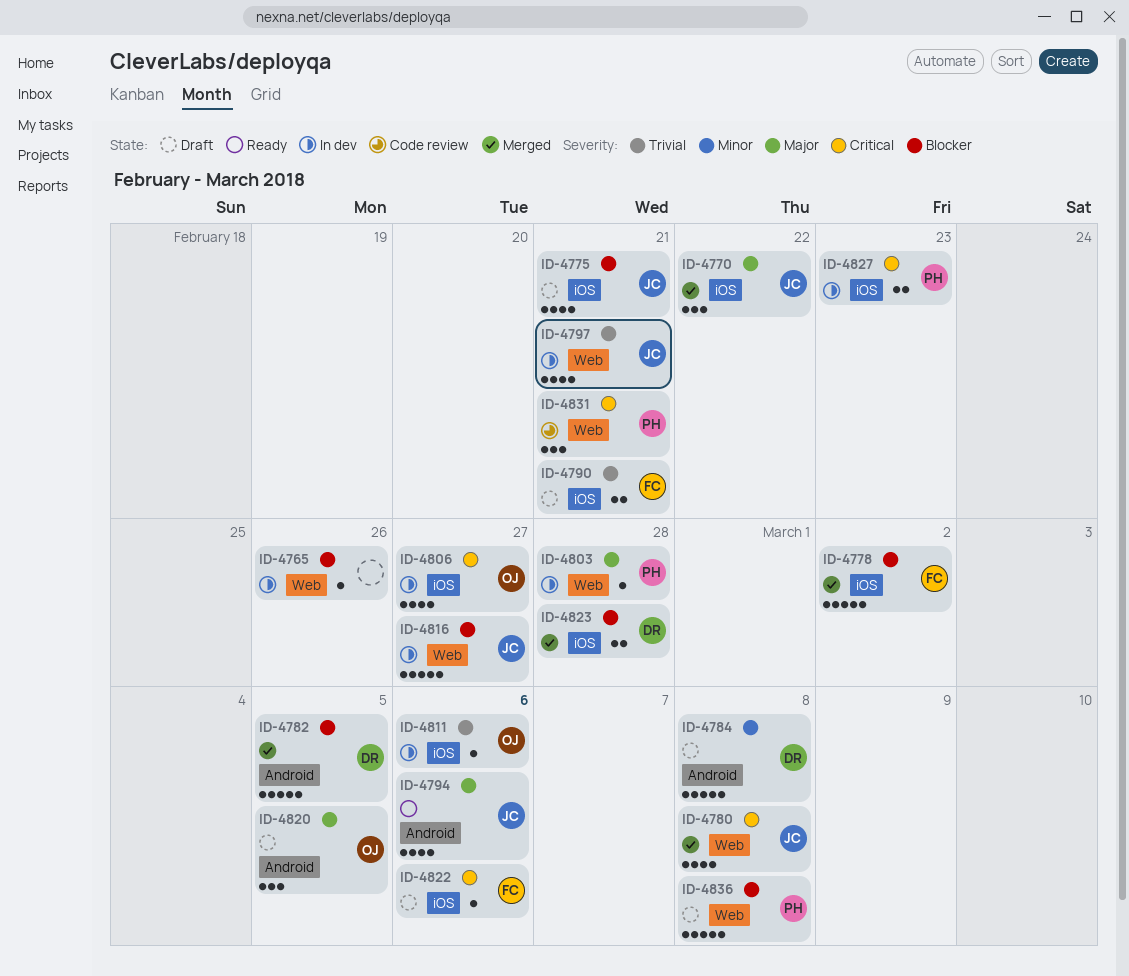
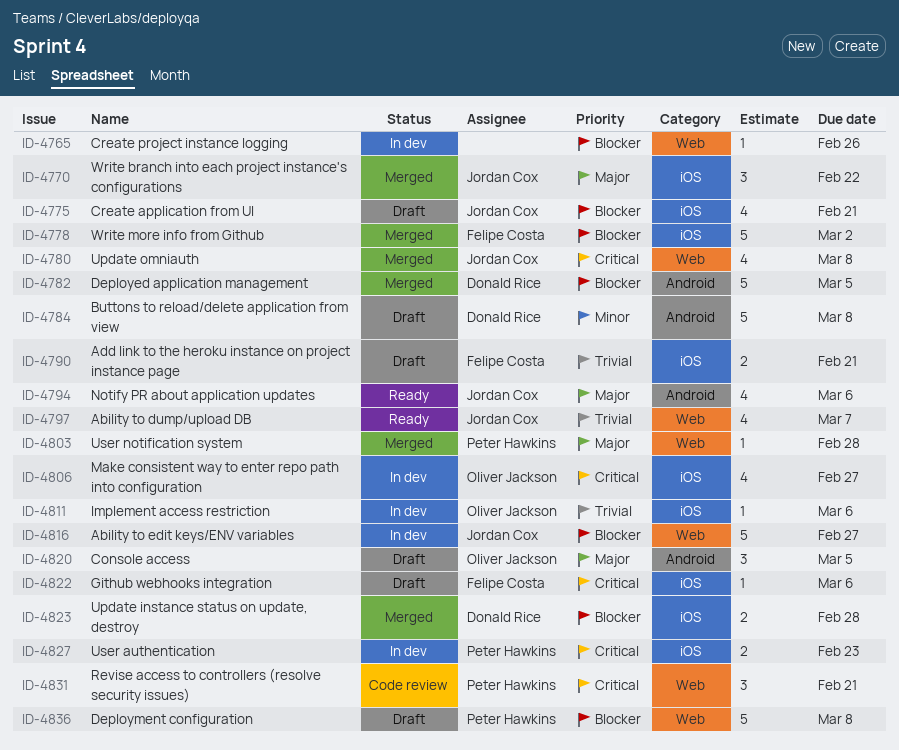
ID-4797, status: In dev -> Ready
ID-4797, due: Feb 21 -> Mar 7
ID-4803, status: In dev -> Merged

